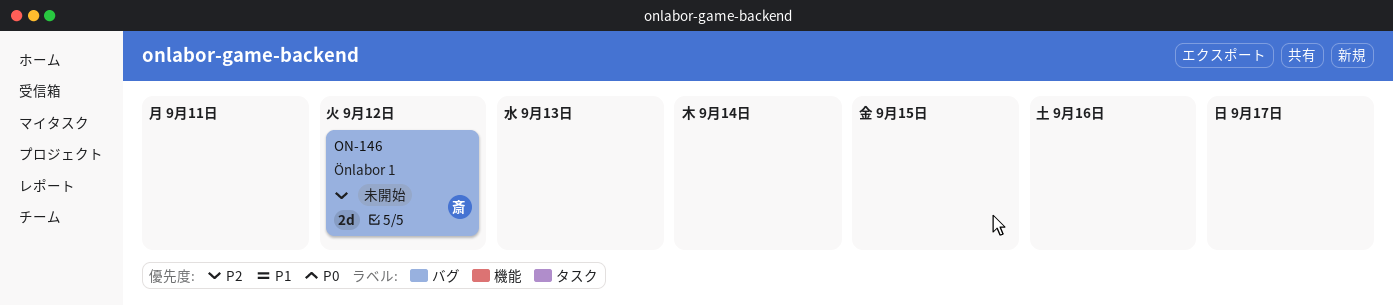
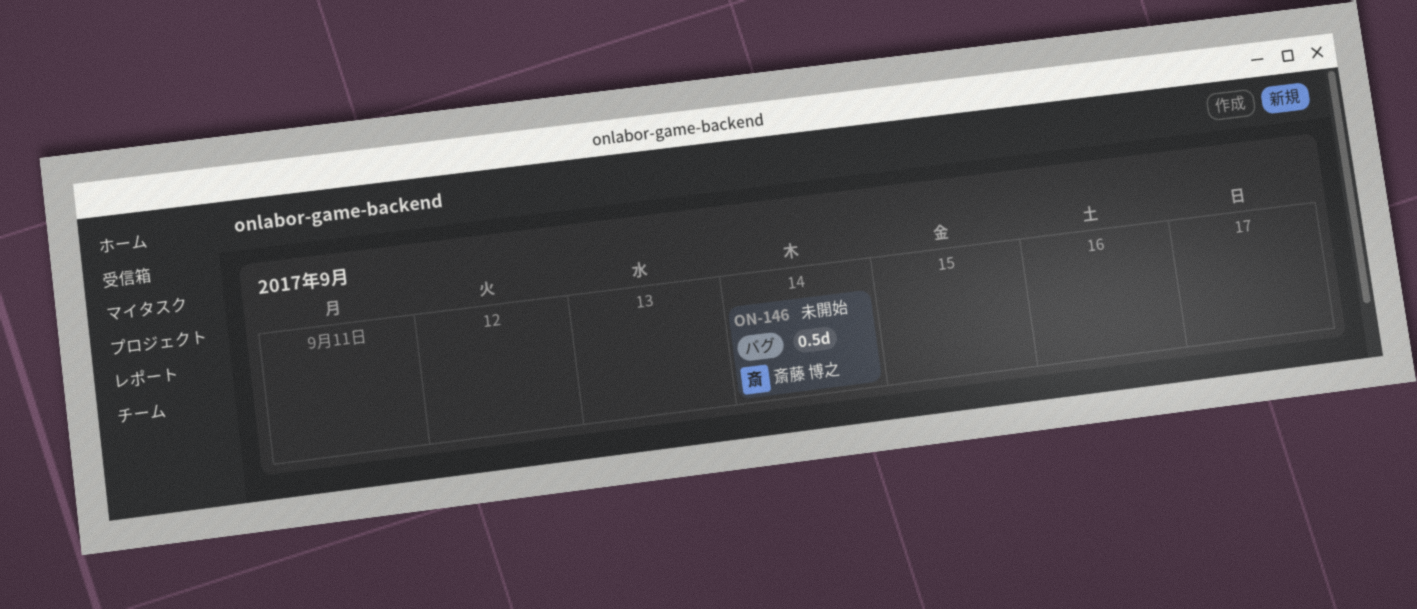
ON-146, estimate: 2d -> 0.5d
ON-146, due: Sep 12 -> Sep 14

